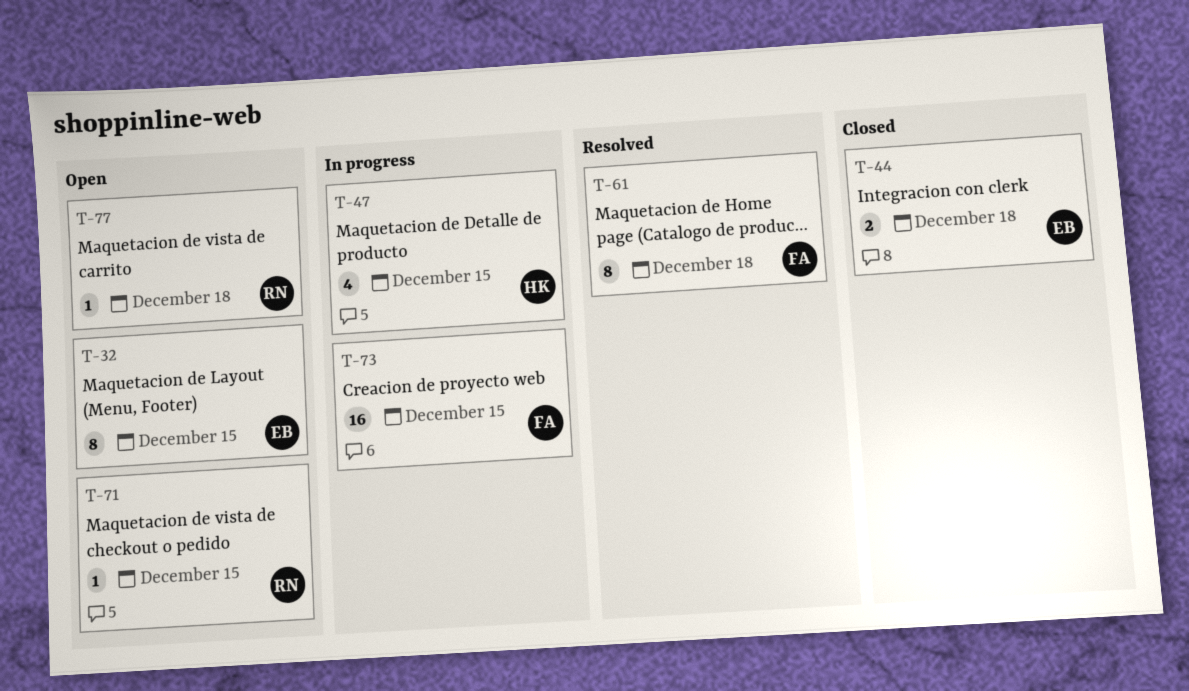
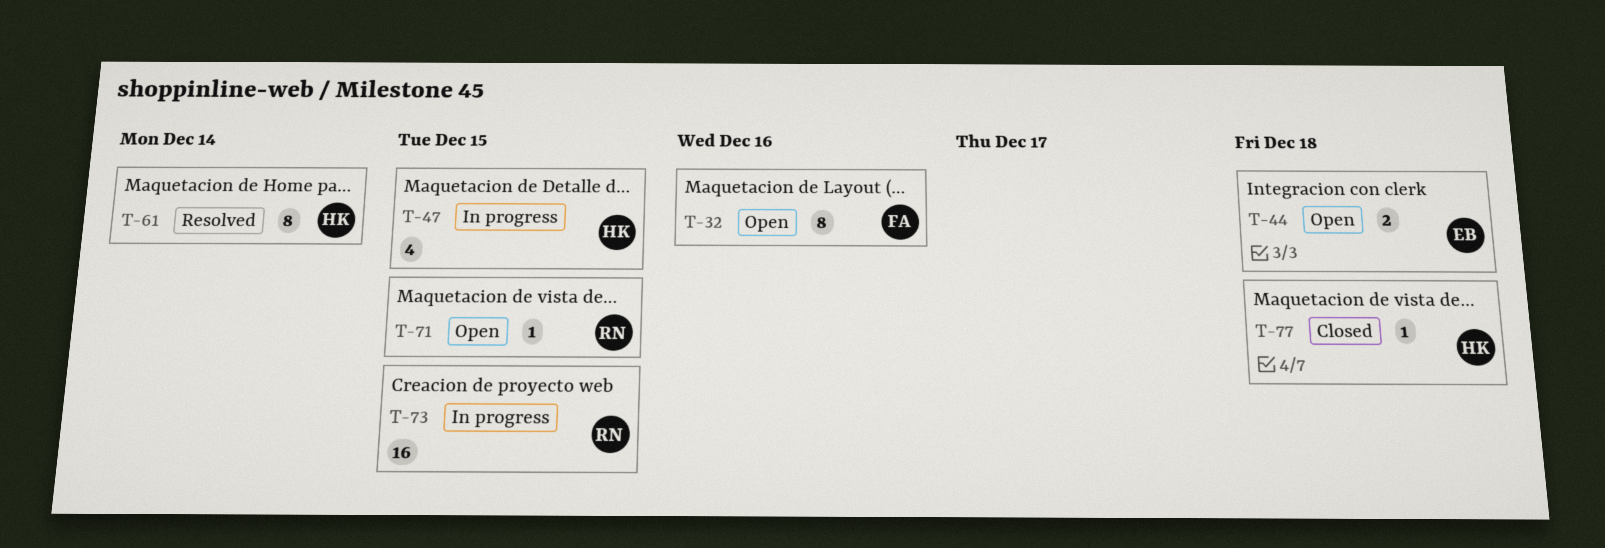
T-32, owner: EB -> FA
T-32, due: Dec 15 -> Dec 16
T-44, status: Closed -> Open
T-61, owner: FA -> HK
T-61, due: Dec 18 -> Dec 14
T-73, owner: FA -> RN
T-77, status: Open -> Closed
T-77, owner: RN -> HK

